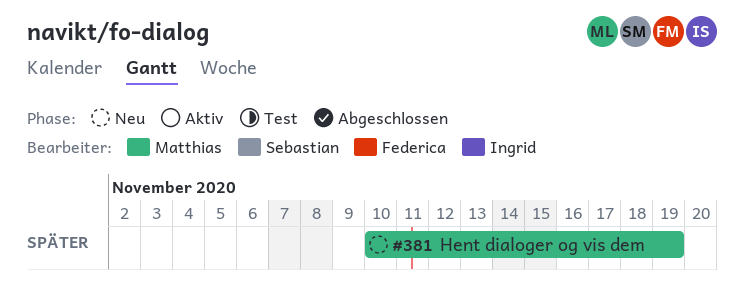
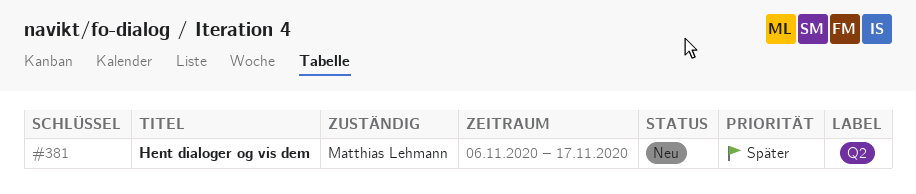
#381, start: Nov 10 -> Nov 6
#381, due: Nov 19 -> Nov 17

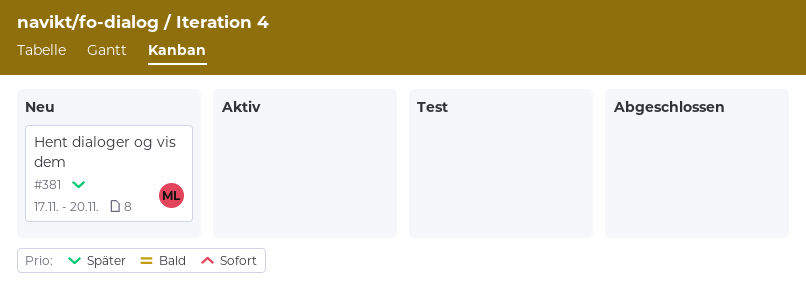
#381, start: Nov 6 -> Nov 17
#381, due: Nov 17 -> Nov 20

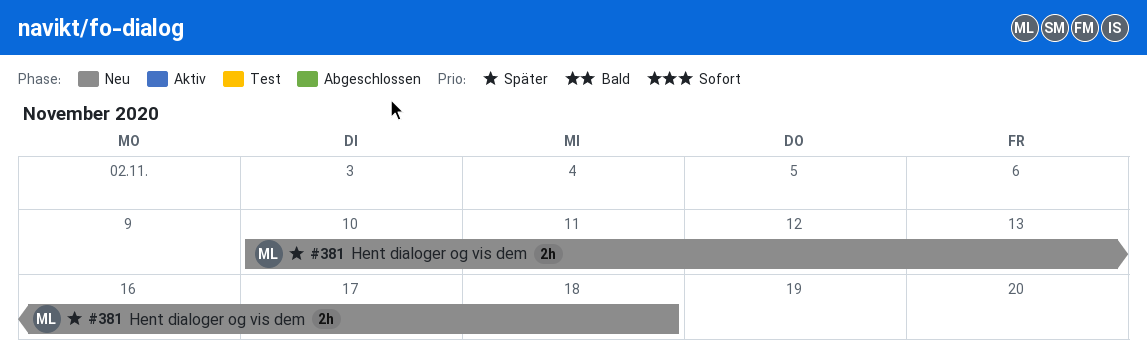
#381, start: Nov 17 -> Nov 10
#381, due: Nov 20 -> Nov 18

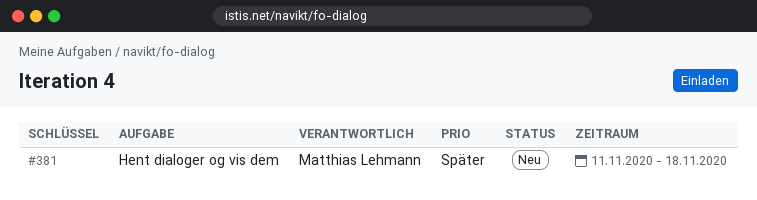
#381, start: Nov 10 -> Nov 11

